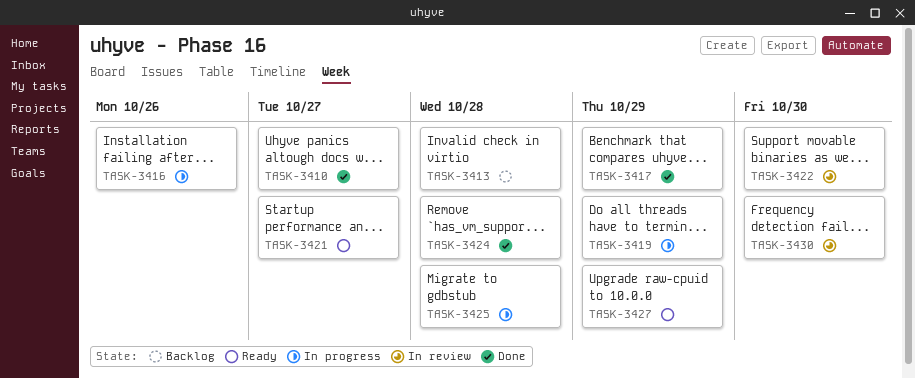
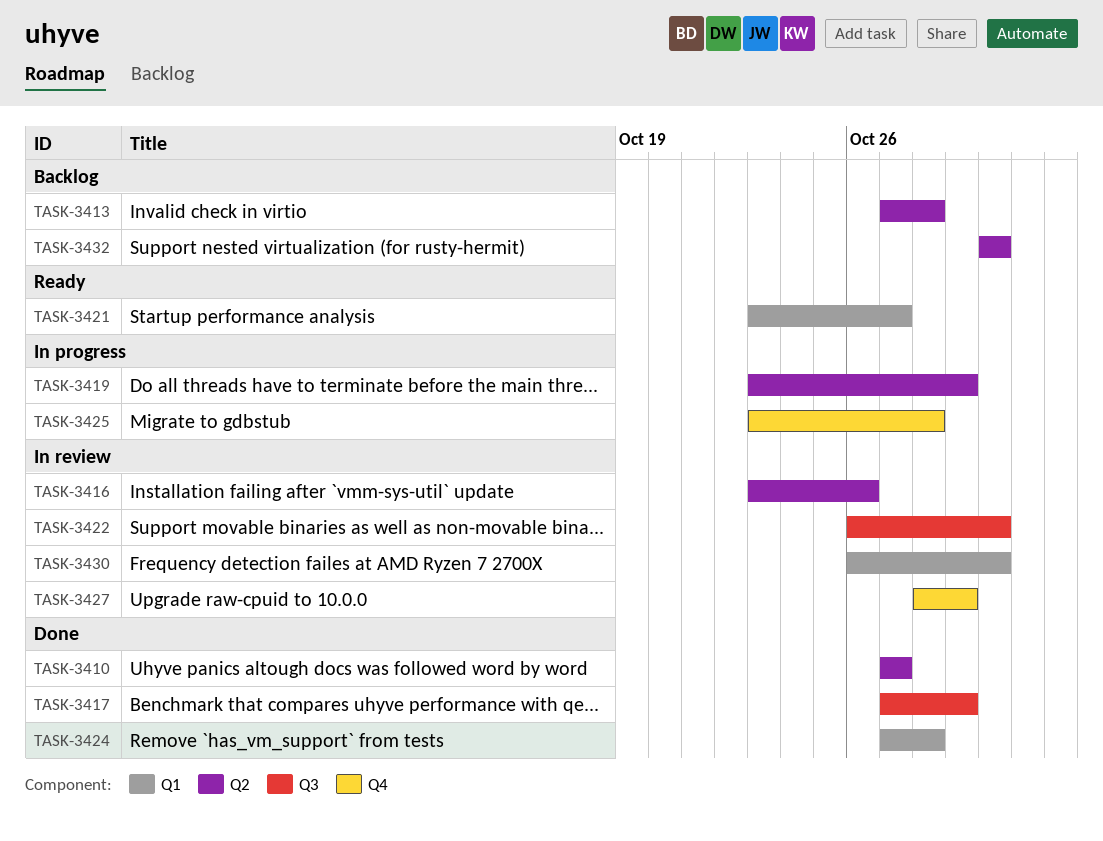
TASK-3416, status: In progress -> In review
TASK-3427, status: Ready -> In review
TASK-3432: none -> present

